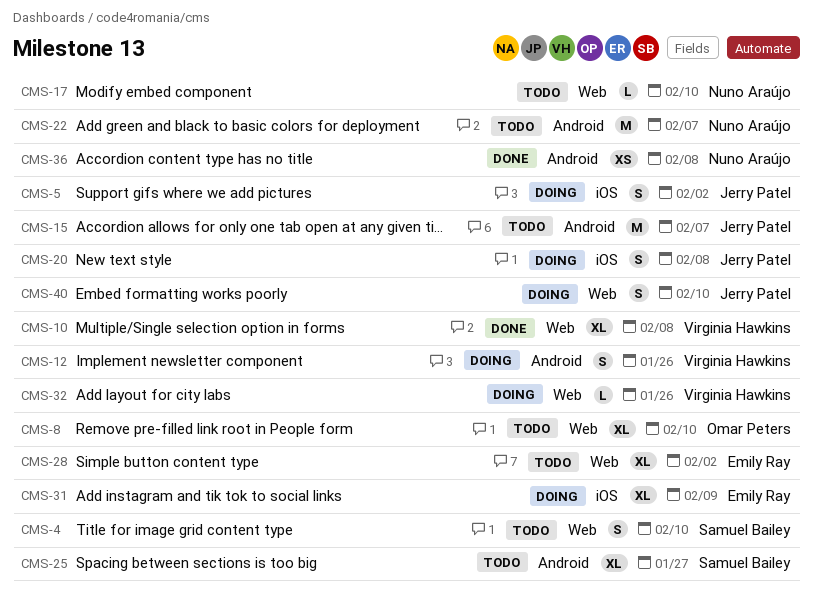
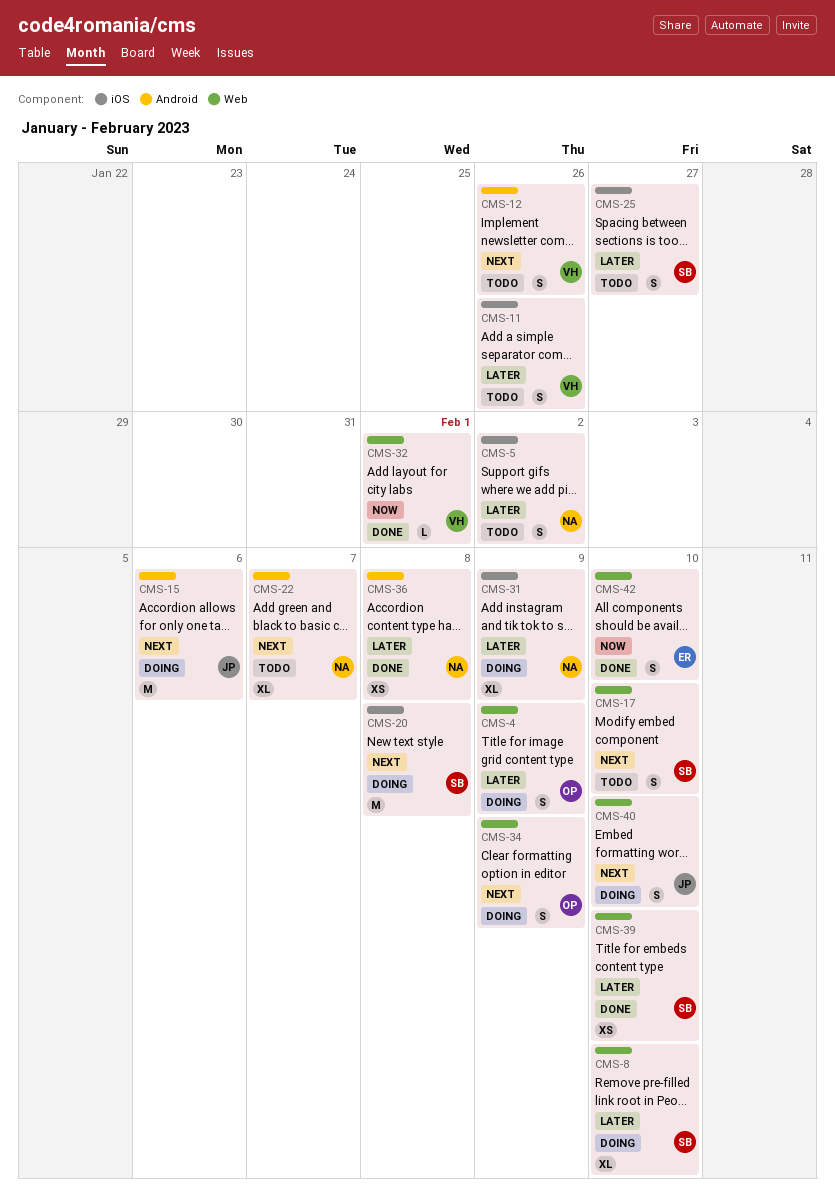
CMS-4, status: Todo -> Doing
CMS-4, owner: Samuel Bailey -> Omar Peters
CMS-4, due: Feb 10 -> Feb 9
CMS-5, status: Doing -> Todo
CMS-5, owner: Jerry Patel -> Nuno Araújo
CMS-8, status: Todo -> Doing
CMS-8, owner: Omar Peters -> Samuel Bailey
CMS-10: present -> none
CMS-11: none -> present
CMS-12, status: Doing -> Todo
CMS-15, status: Todo -> Doing
CMS-15, due: Feb 7 -> Feb 6
CMS-17, owner: Nuno Araújo -> Samuel Bailey
CMS-17, estimate: L -> S
CMS-20, owner: Jerry Patel -> Samuel Bailey
CMS-20, estimate: S -> M
CMS-22, estimate: M -> XL
CMS-25, label: Android -> iOS
CMS-25, estimate: XL -> S
CMS-28: present -> none
CMS-31, owner: Emily Ray -> Nuno Araújo
CMS-32, status: Doing -> Done
CMS-32, due: Jan 26 -> Feb 1
CMS-34: none -> present
CMS-39: none -> present
CMS-42: none -> present

